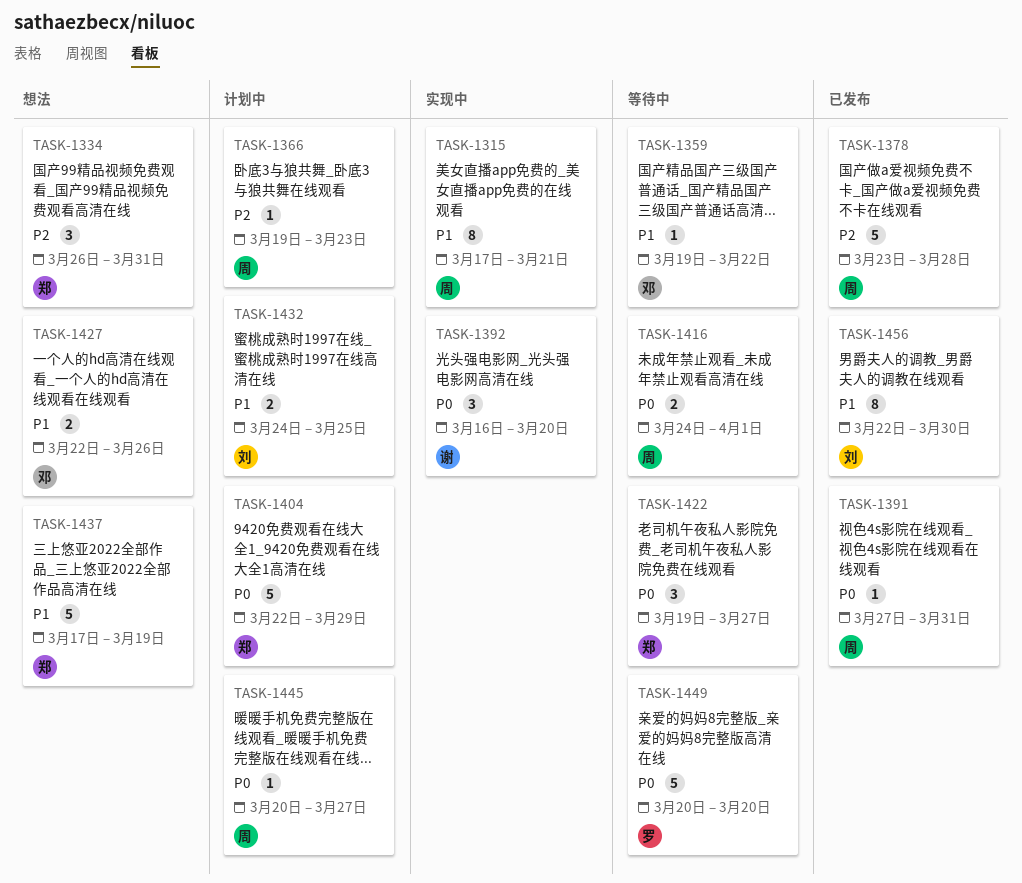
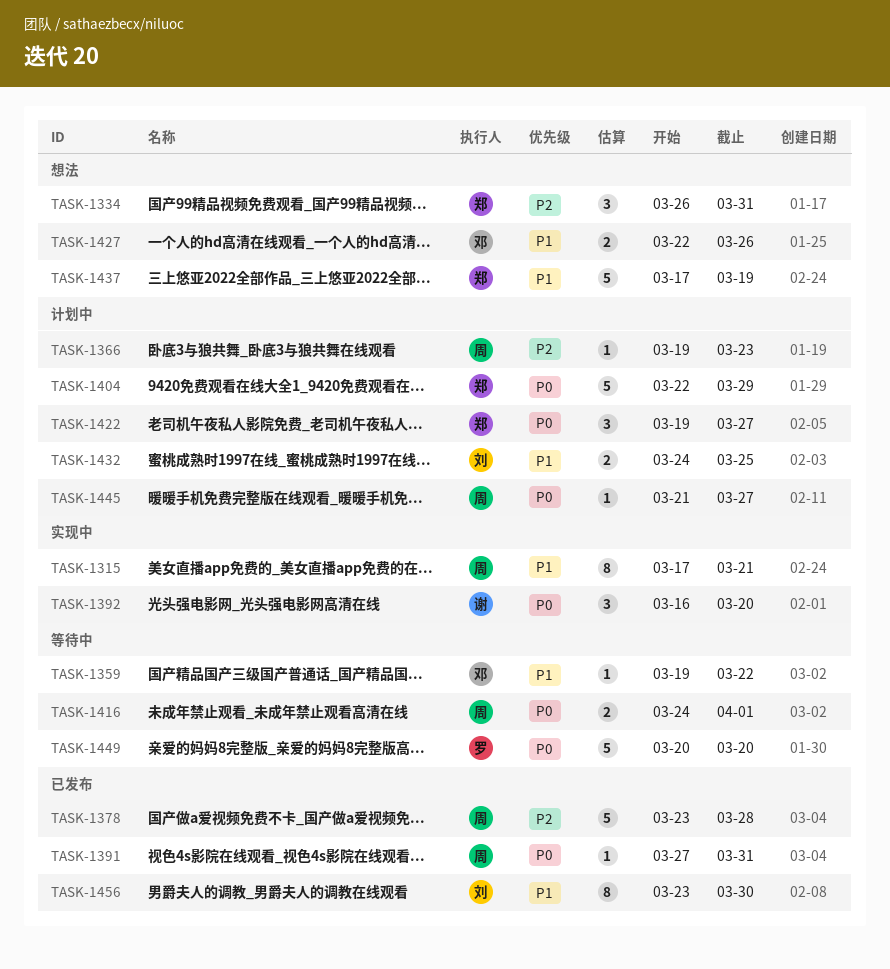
TASK-1422, status: 等待中 -> 计划中
TASK-1445, start: Mar 20 -> Mar 21
TASK-1456, start: Mar 22 -> Mar 23

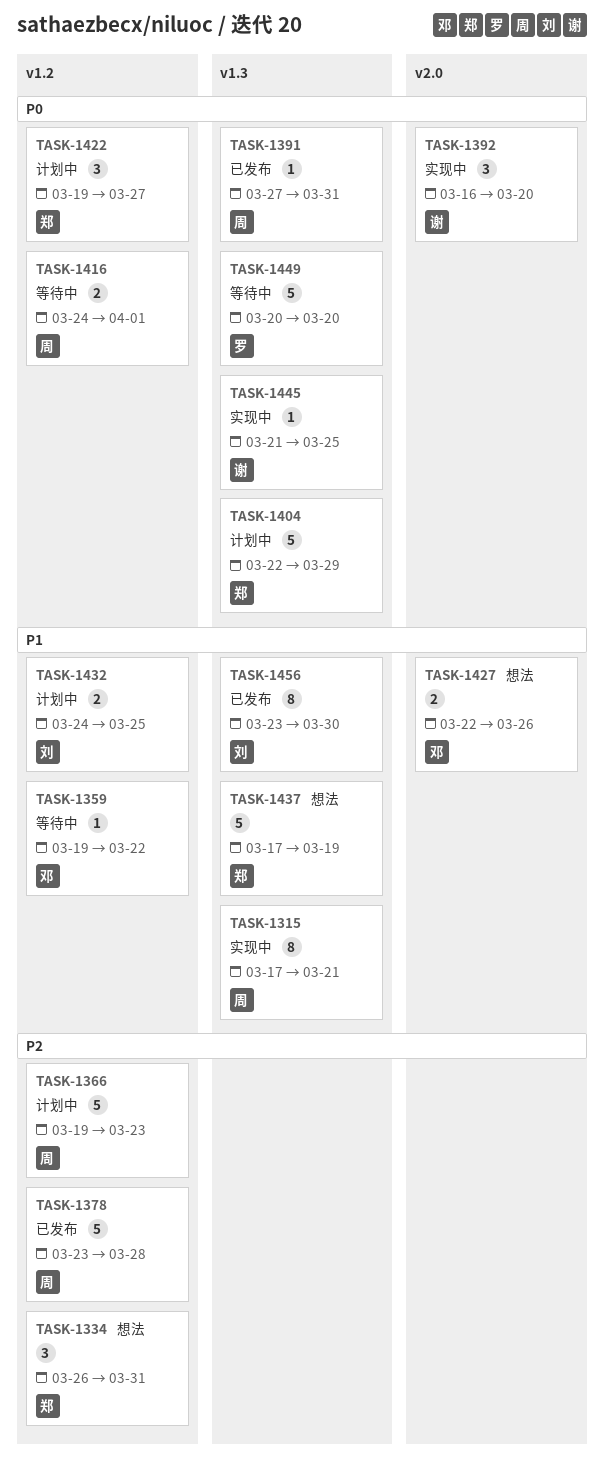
TASK-1366, estimate: 1 -> 5
TASK-1445, status: 计划中 -> 实现中
TASK-1445, owner: 周 -> 谢
TASK-1445, due: Mar 27 -> Mar 25

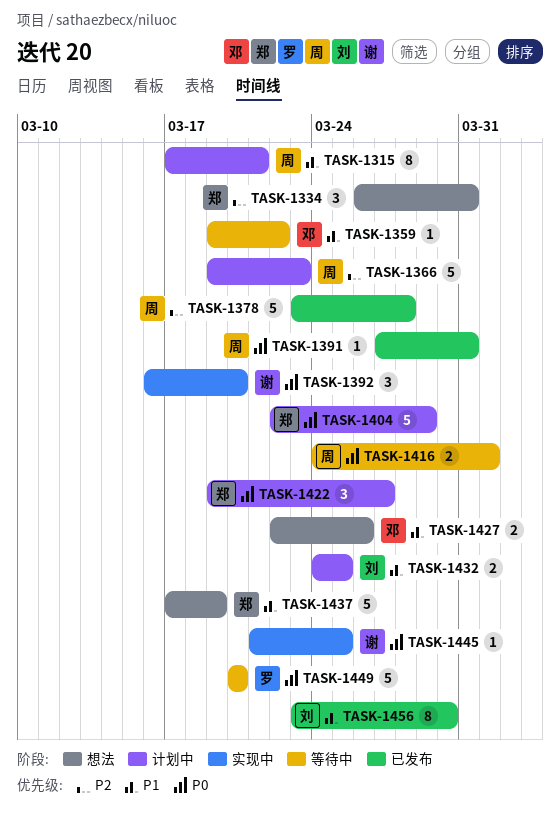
TASK-1315, status: 实现中 -> 计划中

